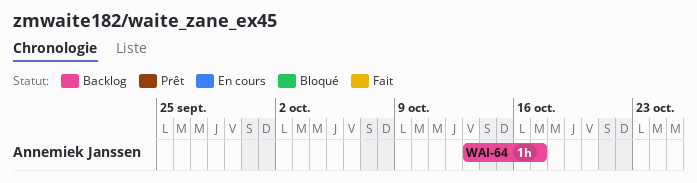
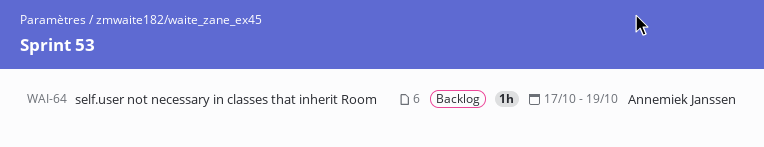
WAI-64, start: Oct 13 -> Oct 17
WAI-64, due: Oct 17 -> Oct 19

